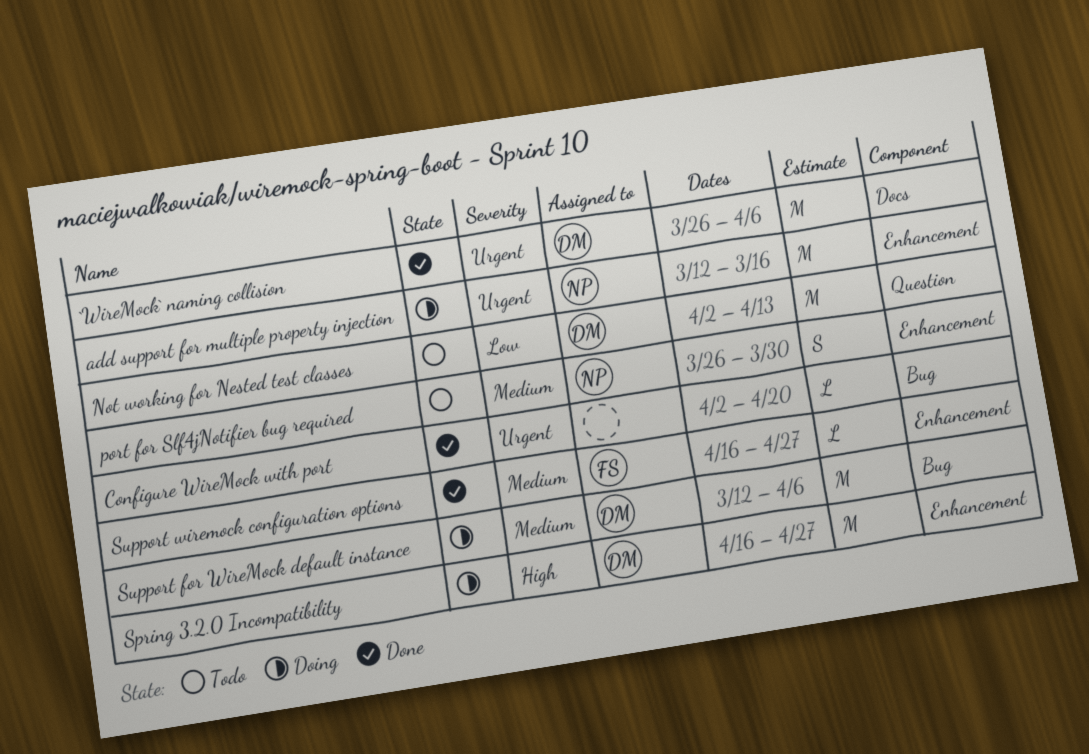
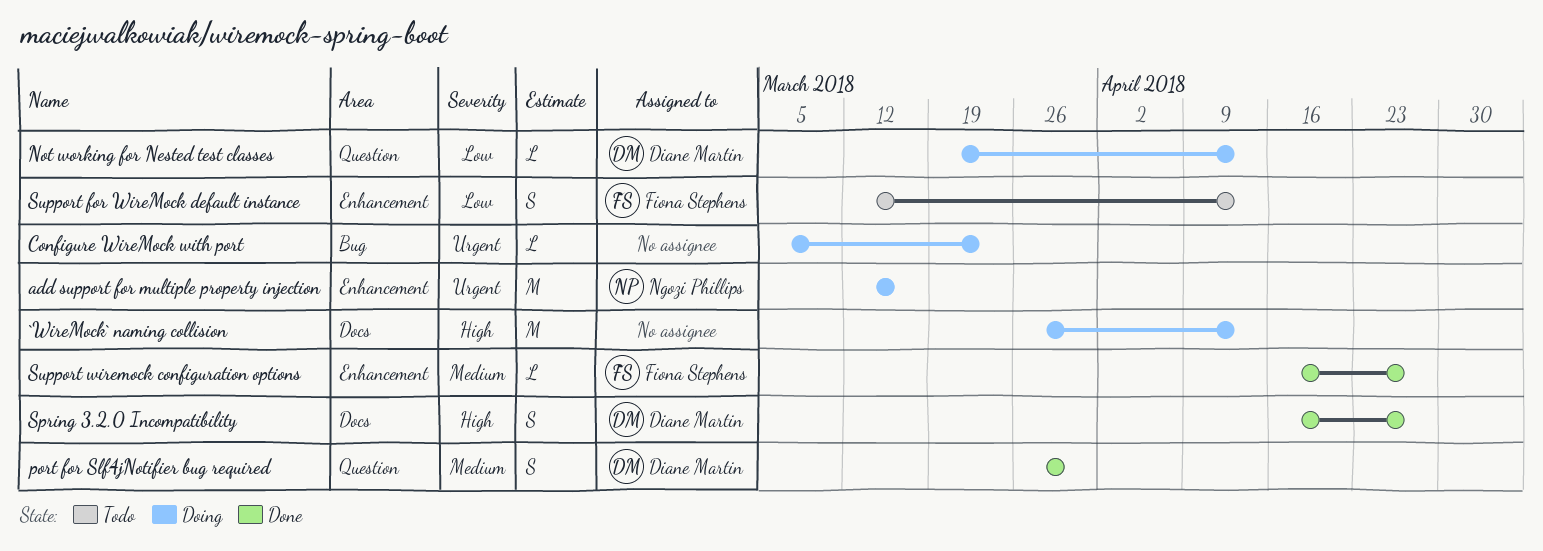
`WireMock` naming collision, status: Done -> Doing
`WireMock` naming collision, owner: Diane Martin -> none
`WireMock` naming collision, priority: Urgent -> High
`WireMock` naming collision, due: Apr 6 -> Apr 13
Configure WireMock with port, status: Done -> Doing
Configure WireMock with port, start: Apr 2 -> Mar 5
Configure WireMock with port, due: Apr 20 -> Mar 23
Not working for Nested test classes, status: Todo -> Doing
Not working for Nested test classes, estimate: M -> L
Not working for Nested test classes, start: Apr 2 -> Mar 19
port for Slf4jNotifier bug required, status: Todo -> Done
port for Slf4jNotifier bug required, owner: Ngozi Phillips -> Diane Martin
port for Slf4jNotifier bug required, label: Enhancement -> Question
Spring 3.2.0 Incompatibility, status: Doing -> Done
Spring 3.2.0 Incompatibility, label: Enhancement -> Docs
Spring 3.2.0 Incompatibility, estimate: M -> S
Support for WireMock default instance, status: Doing -> Todo
Support for WireMock default instance, owner: Diane Martin -> Fiona Stephens
Support for WireMock default instance, priority: Medium -> Low
Support for WireMock default instance, label: Bug -> Enhancement
Support for WireMock default instance, estimate: M -> S
Support for WireMock default instance, due: Apr 6 -> Apr 13

